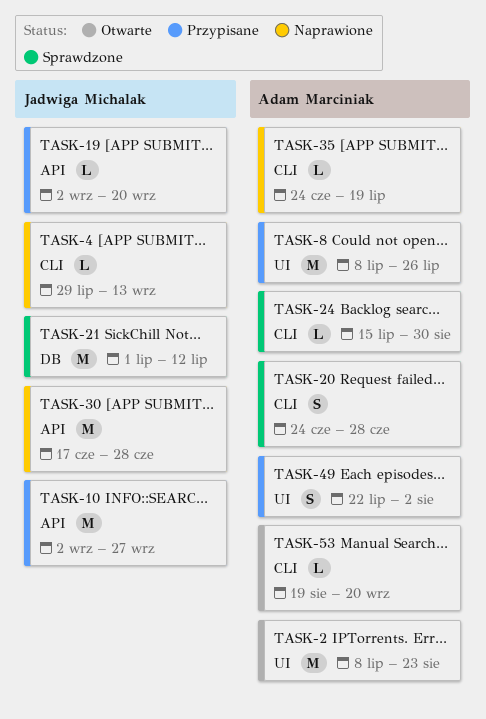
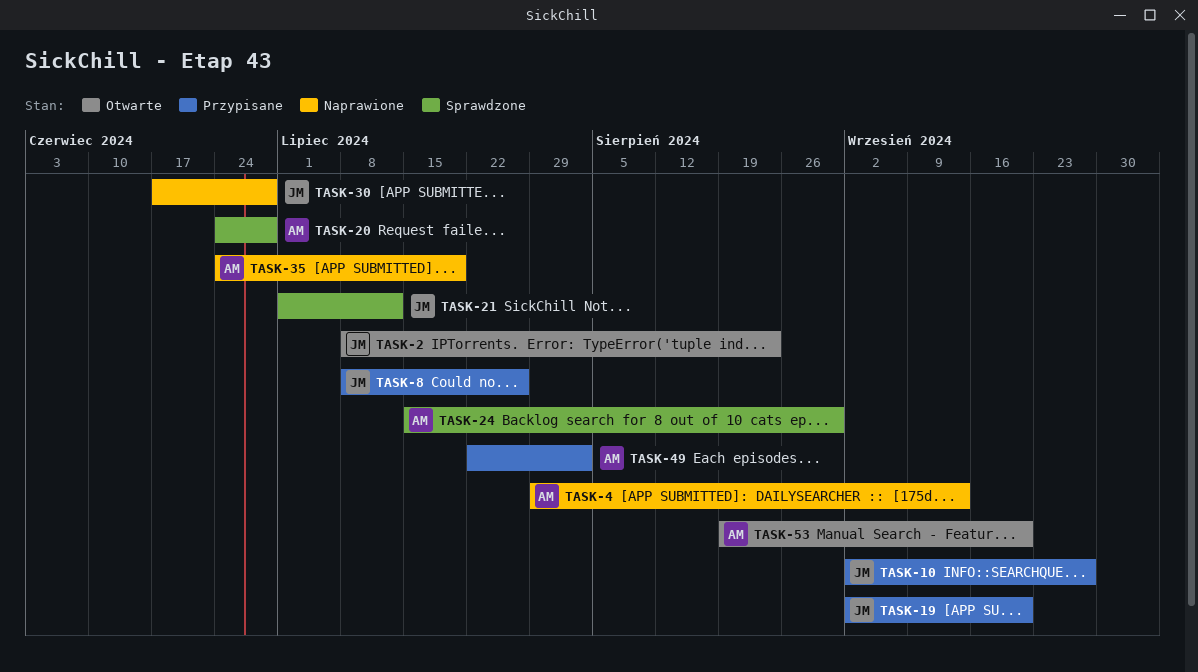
TASK-2, owner: Adam Marciniak -> Jadwiga Michalak
TASK-4, owner: Jadwiga Michalak -> Adam Marciniak
TASK-8, owner: Adam Marciniak -> Jadwiga Michalak

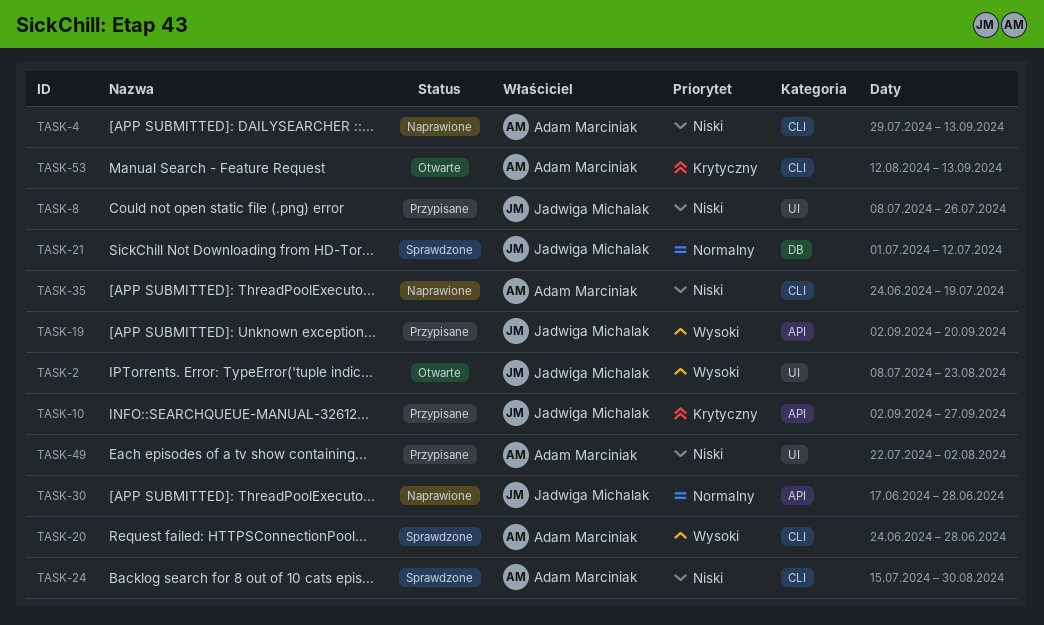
TASK-53, start: Aug 19 -> Aug 12
TASK-53, due: Sep 20 -> Sep 13

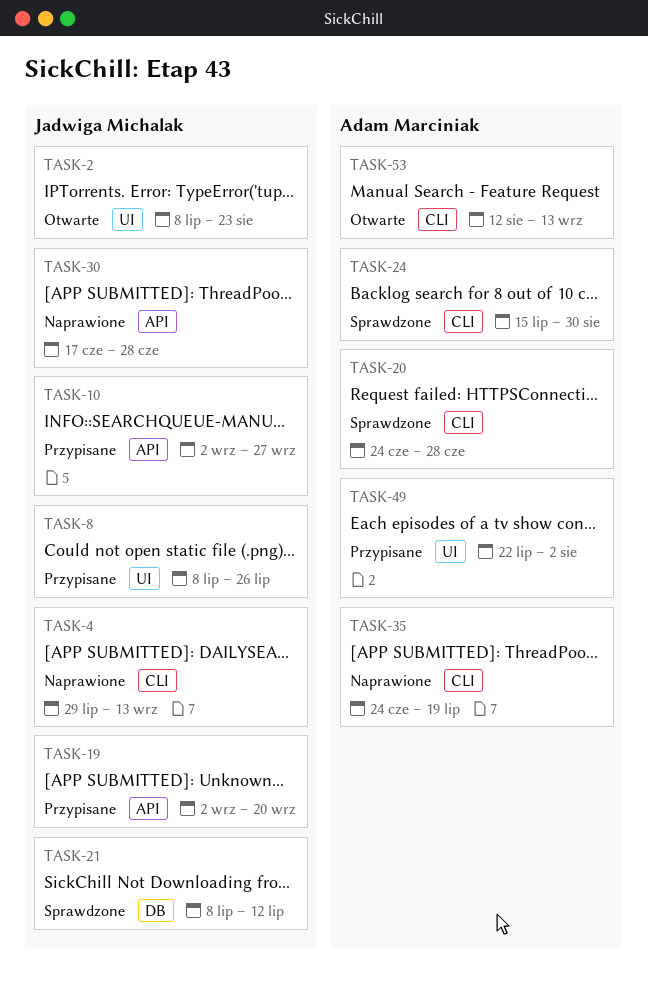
TASK-4, owner: Adam Marciniak -> Jadwiga Michalak
TASK-21, start: Jul 1 -> Jul 8

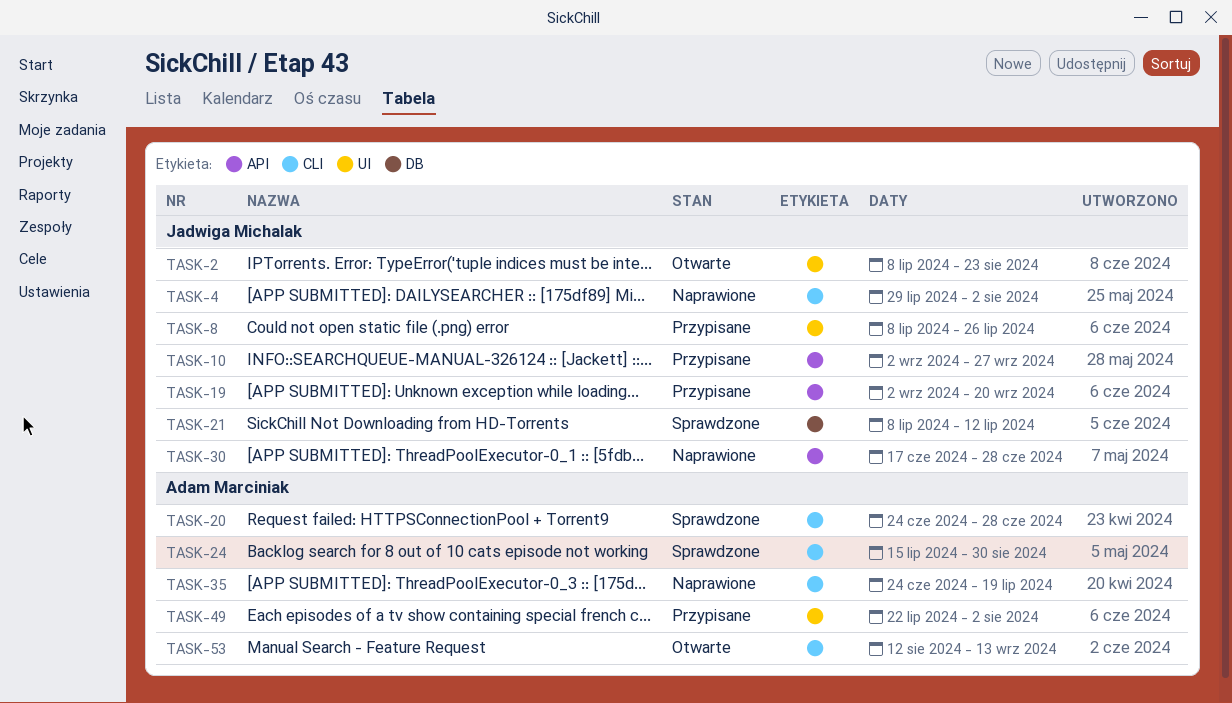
TASK-4, due: Sep 13 -> Aug 2

